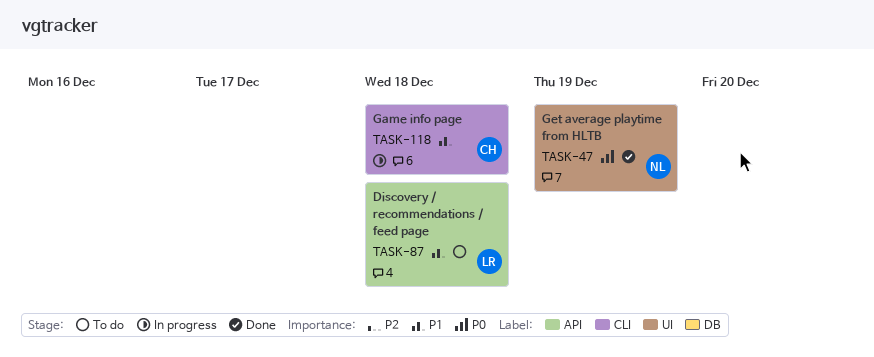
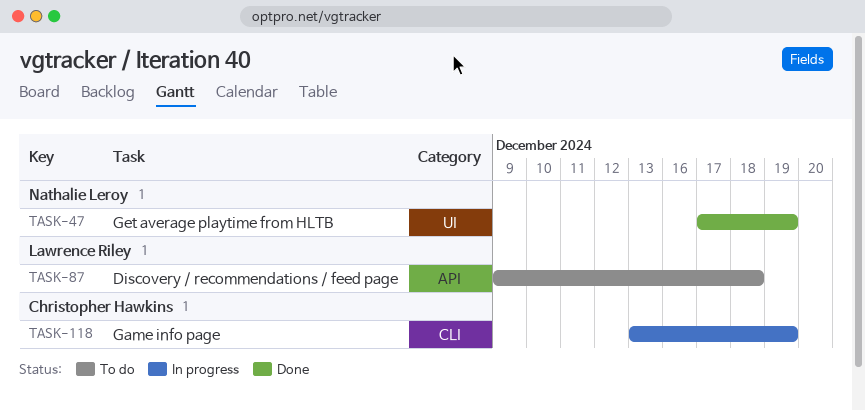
TASK-118, due: Dec 18 -> Dec 19

